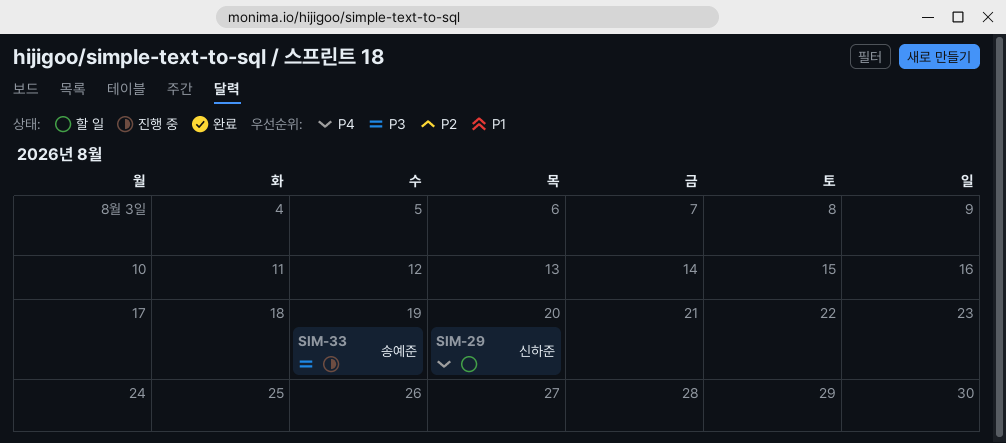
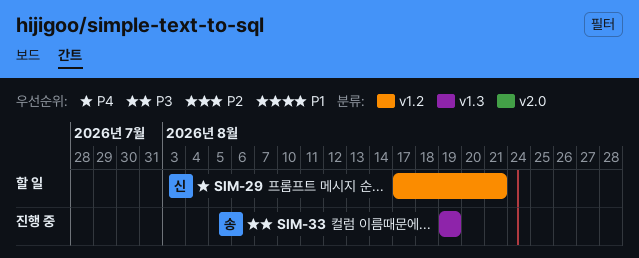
SIM-29, due: Aug 20 -> Aug 21

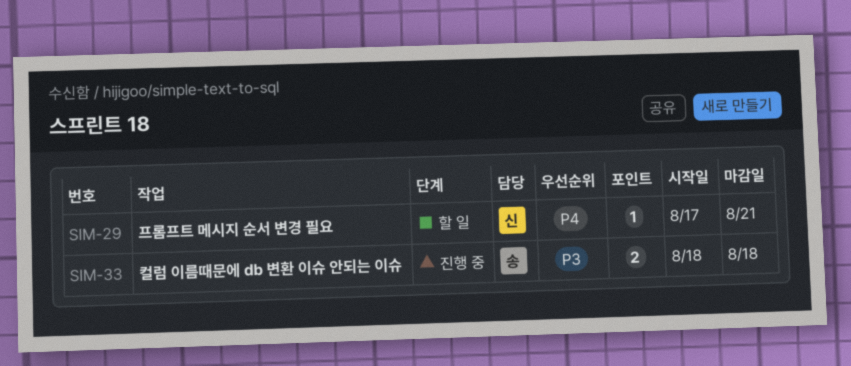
SIM-33, start: Aug 19 -> Aug 18
SIM-33, due: Aug 19 -> Aug 18

